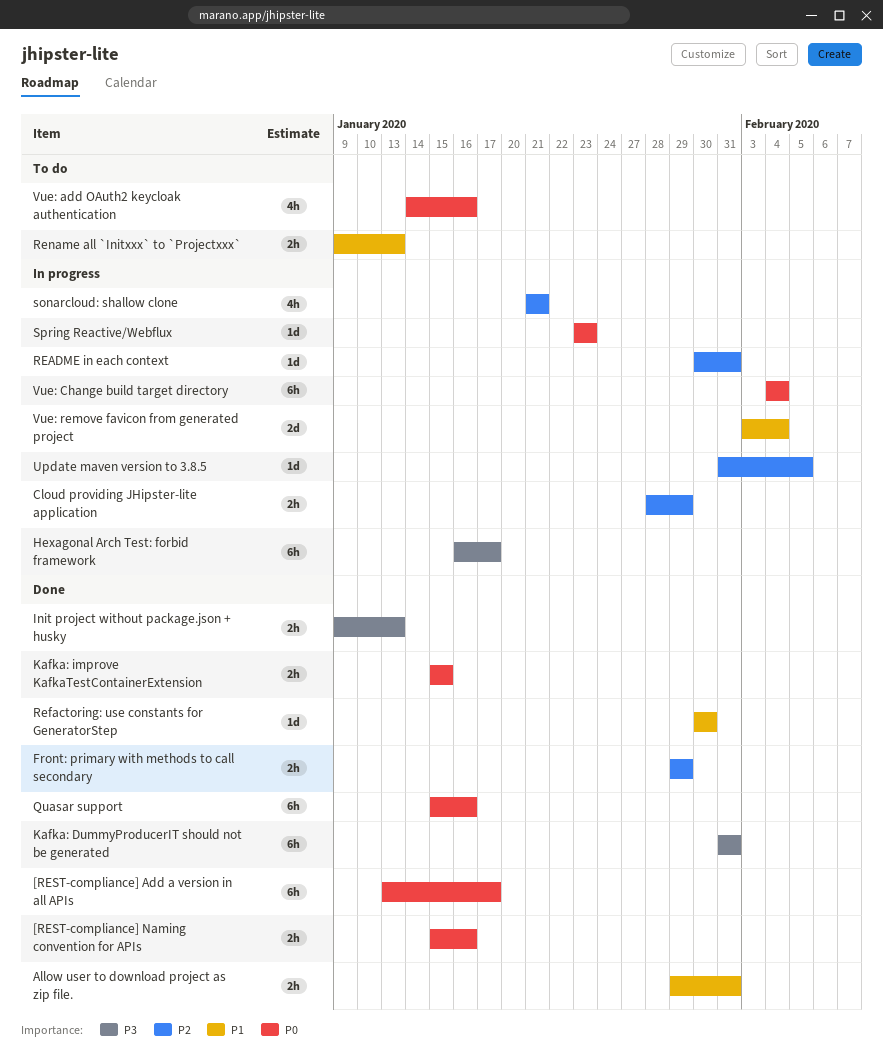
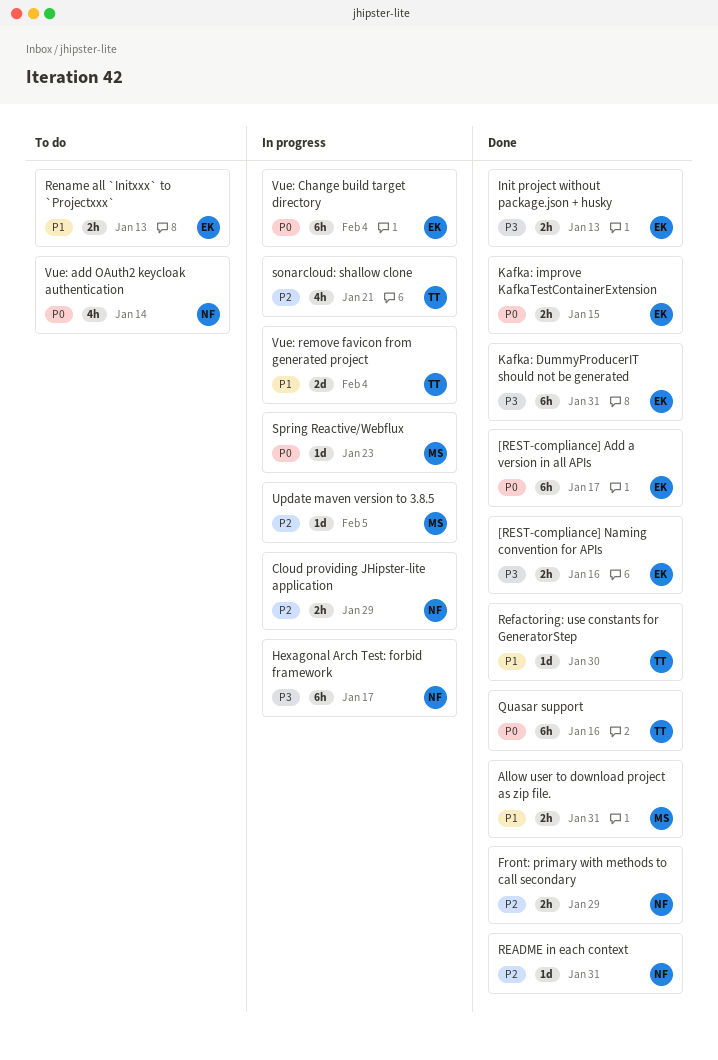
[REST-compliance] Naming convention for APIs, priority: P0 -> P3
README in each context, status: In progress -> Done
Vue: add OAuth2 keycloak authentication, due: Jan 16 -> Jan 14

